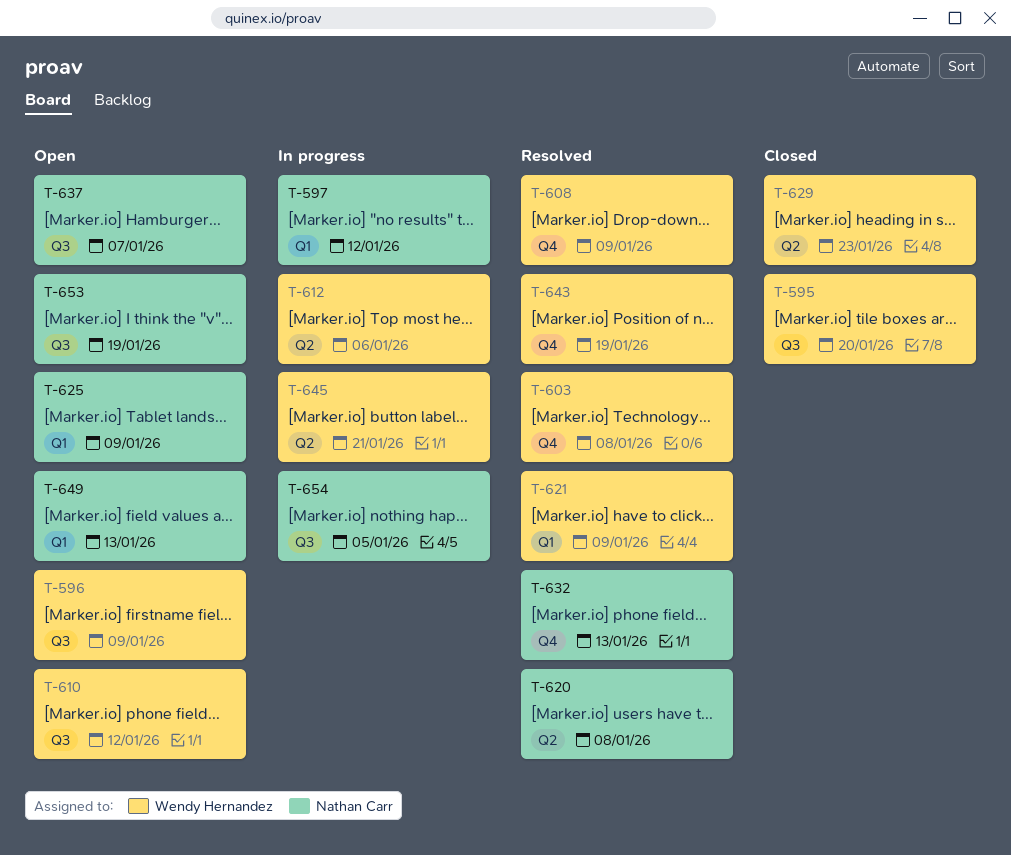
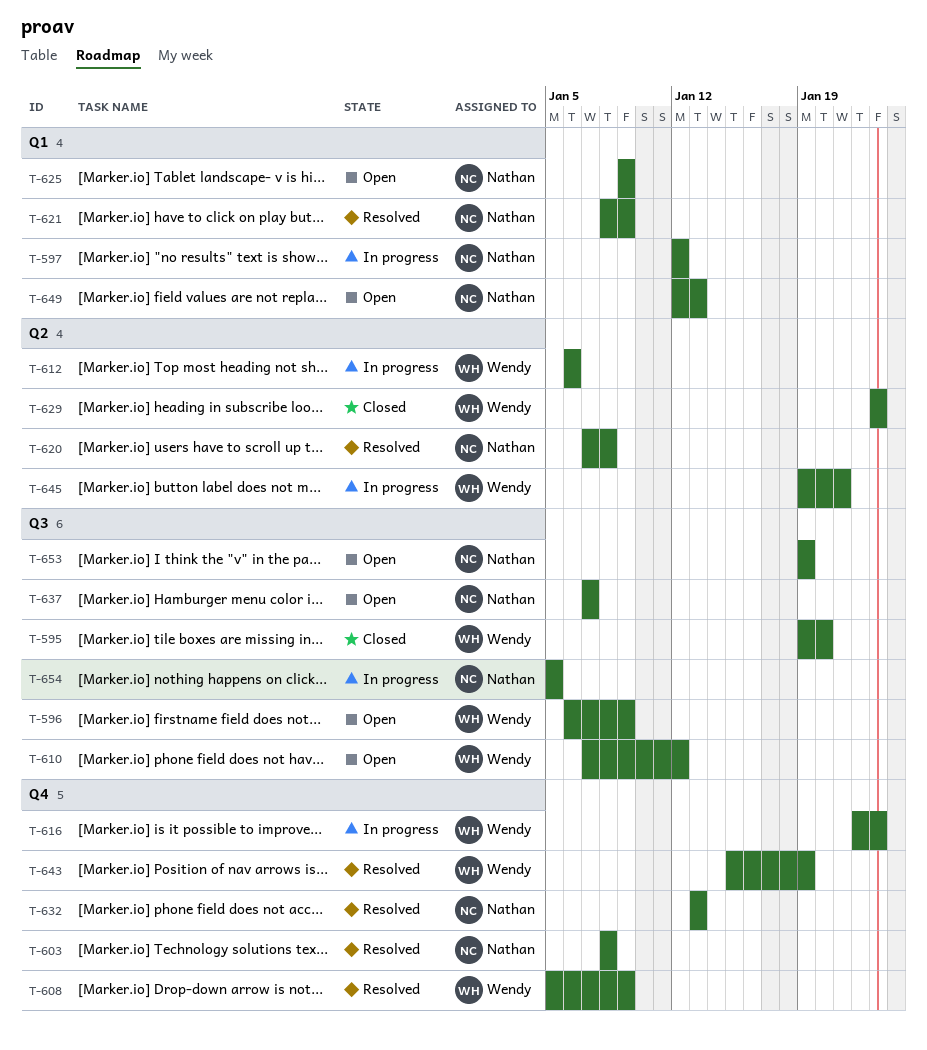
T-603, owner: Wendy Hernandez -> Nathan Carr
T-616: none -> present
T-621, owner: Wendy Hernandez -> Nathan Carr

